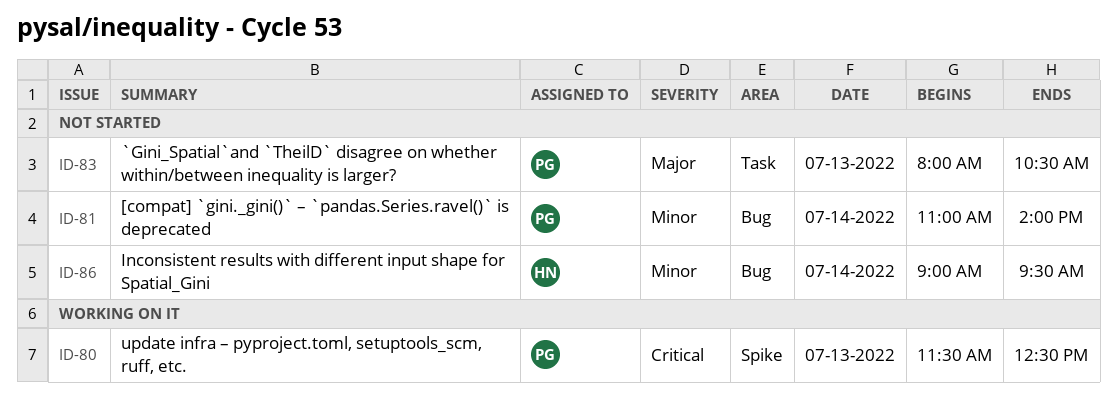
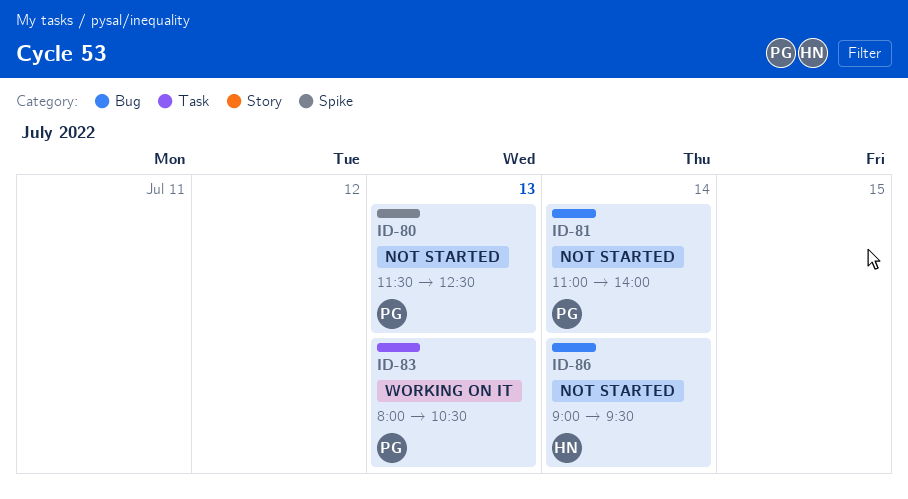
ID-80, status: Working on it -> Not started
ID-83, status: Not started -> Working on it

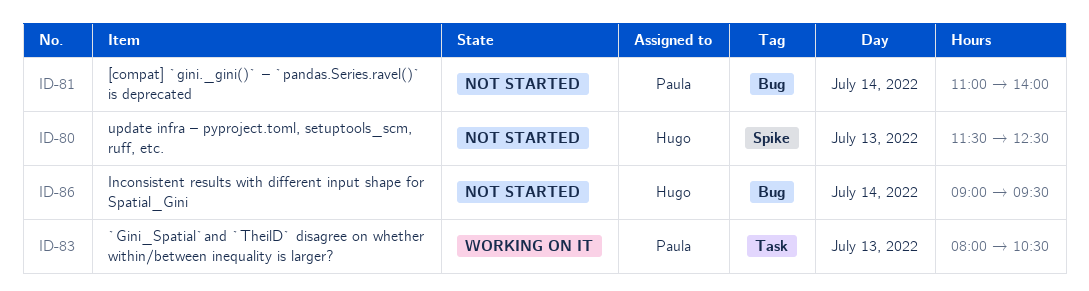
ID-80, owner: Paula -> Hugo

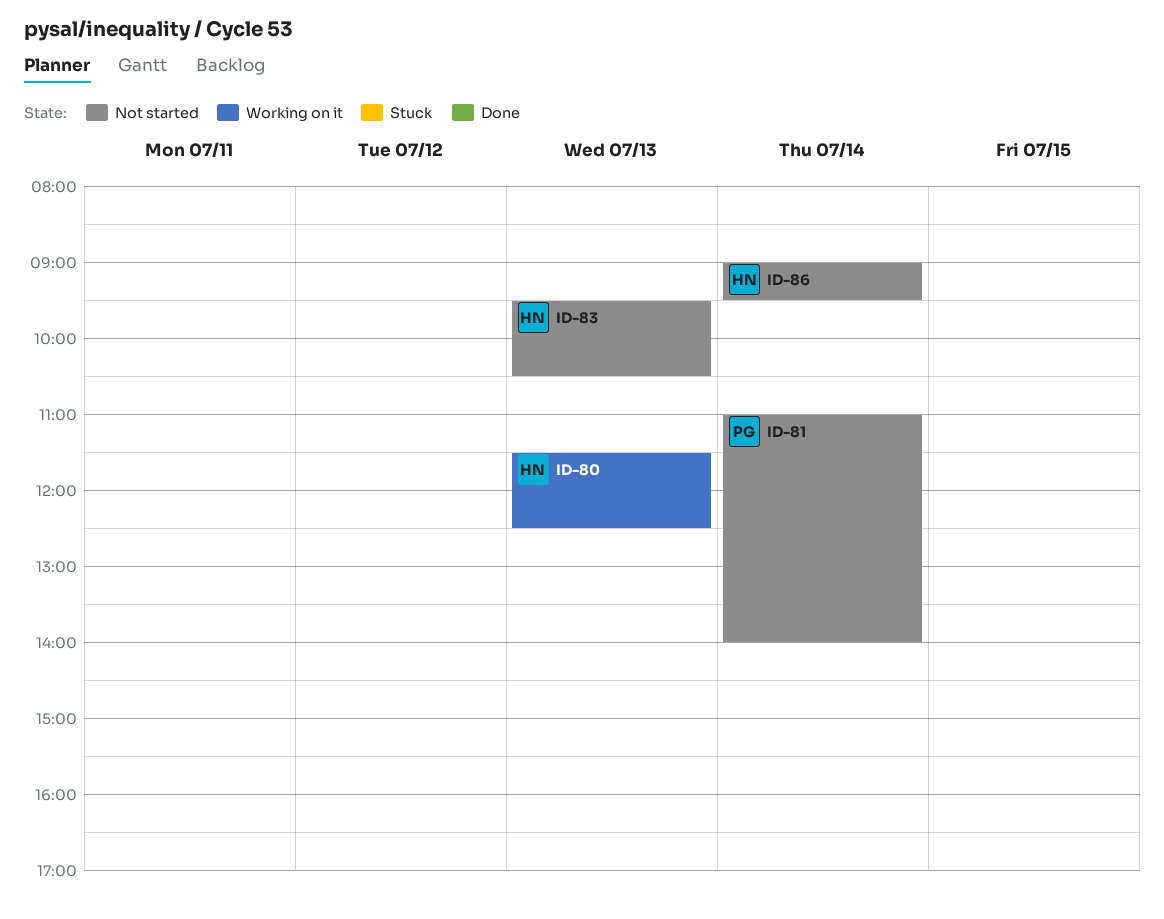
ID-80, status: Not started -> Working on it
ID-83, status: Working on it -> Not started
ID-83, owner: Paula -> Hugo
ID-83, begins: 08:00 -> 09:30

